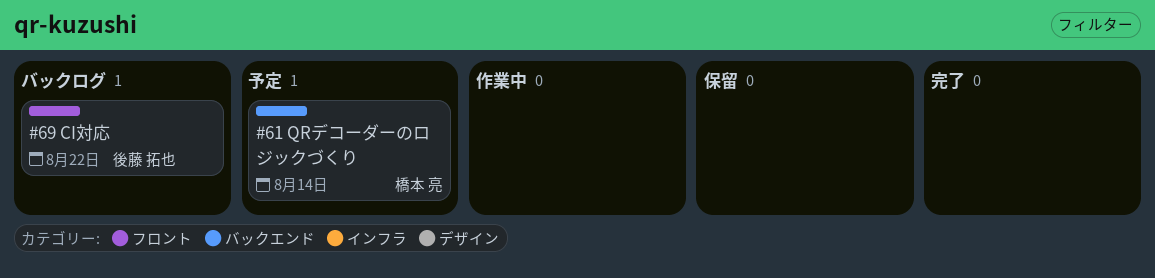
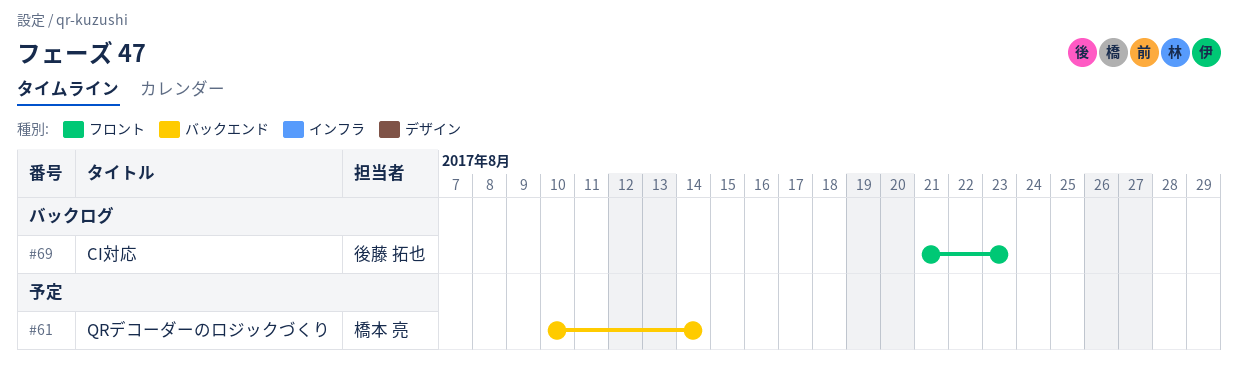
#69, due: Aug 22 -> Aug 23

